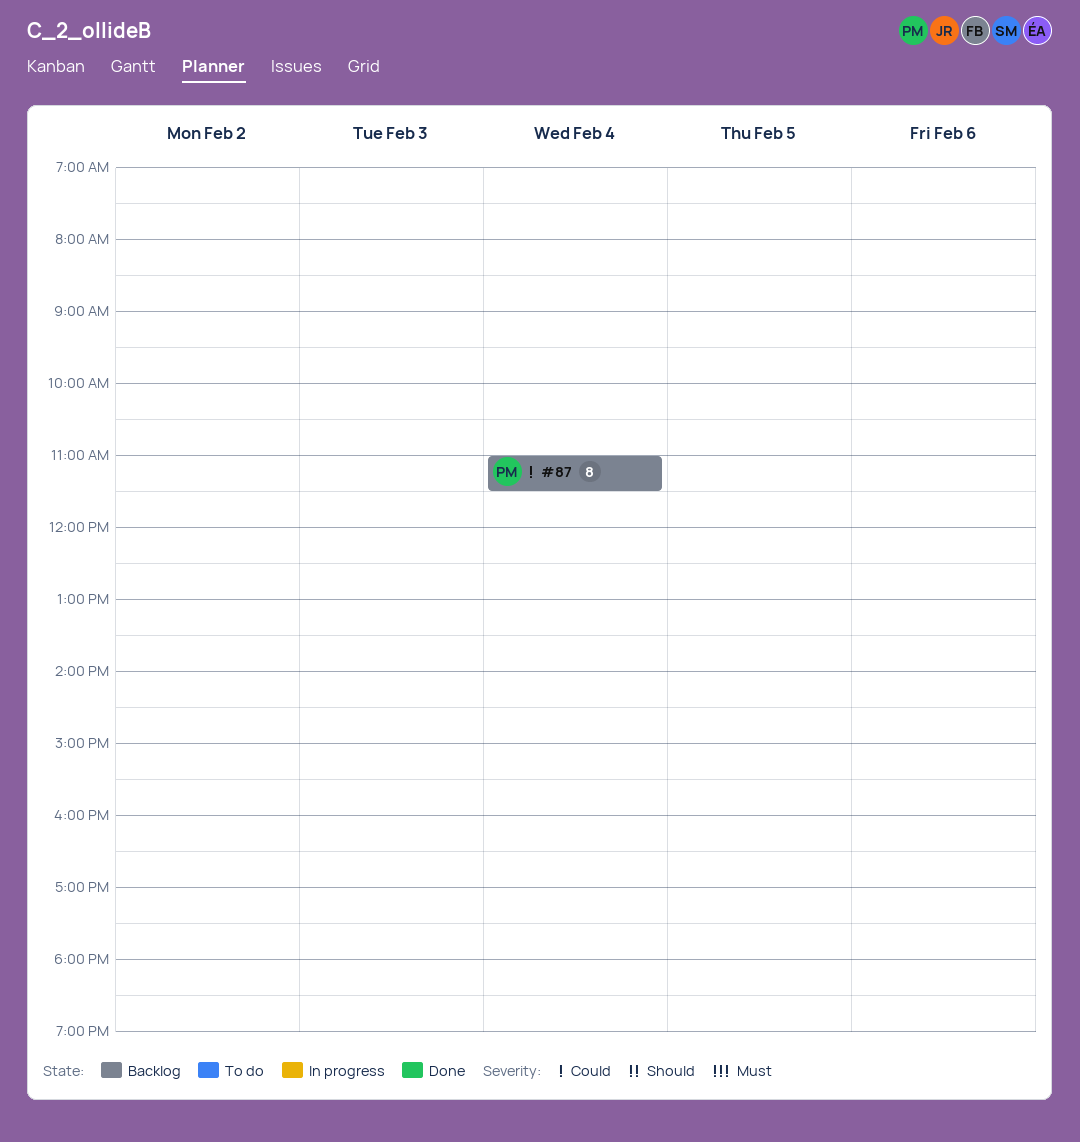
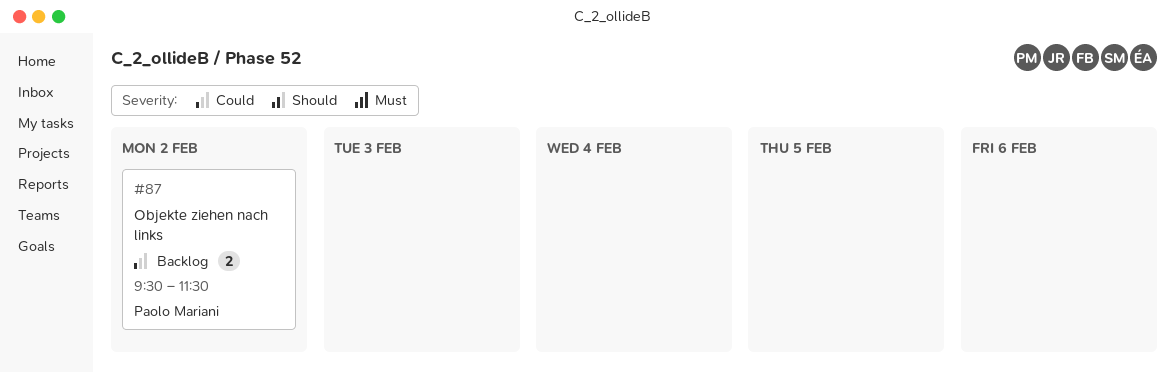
#87, estimate: 8 -> 2
#87, day: Feb 4 -> Feb 2
#87, begins: 11:00 -> 09:30

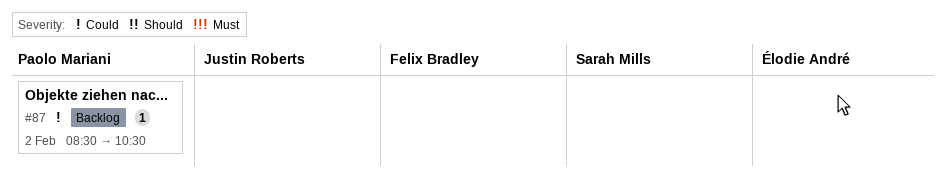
#87, estimate: 2 -> 1
#87, begins: 09:30 -> 08:30
#87, ends: 11:30 -> 10:30

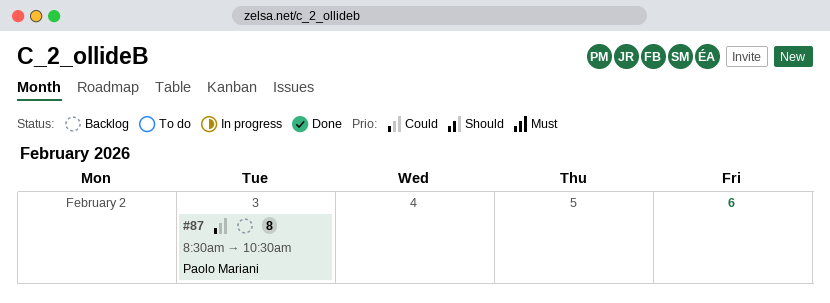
#87, estimate: 1 -> 8
#87, day: Feb 2 -> Feb 3

